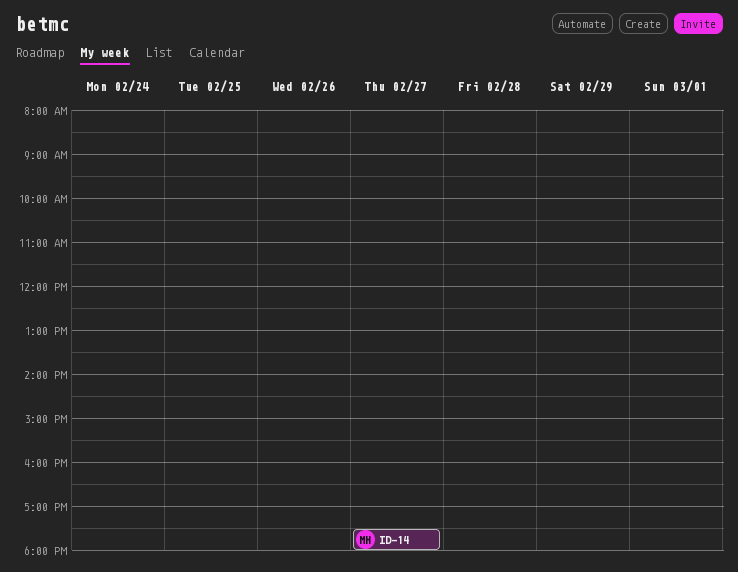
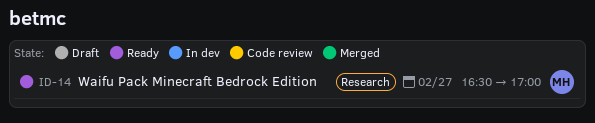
ID-14, begins: 17:30 -> 16:30
ID-14, ends: 18:00 -> 17:00

